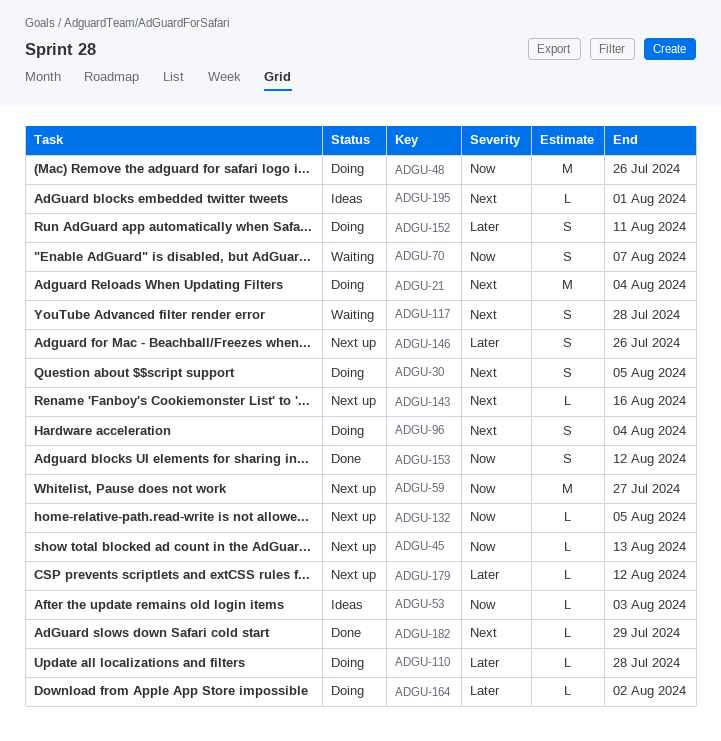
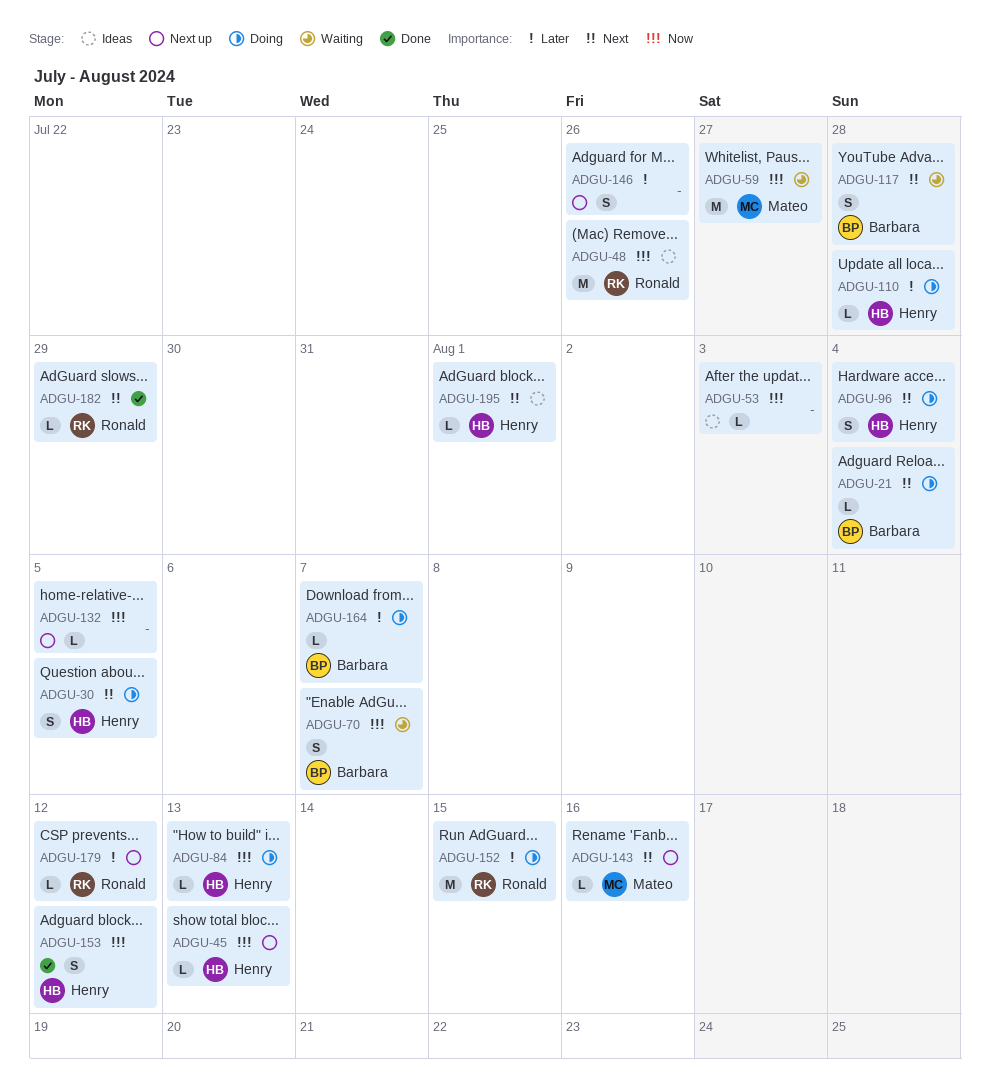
ADGU-21, estimate: M -> L
ADGU-48, status: Doing -> Ideas
ADGU-59, status: Next up -> Waiting
ADGU-84: none -> present
ADGU-152, estimate: S -> M
ADGU-152, due: Aug 11 -> Aug 15
ADGU-164, due: Aug 2 -> Aug 7

